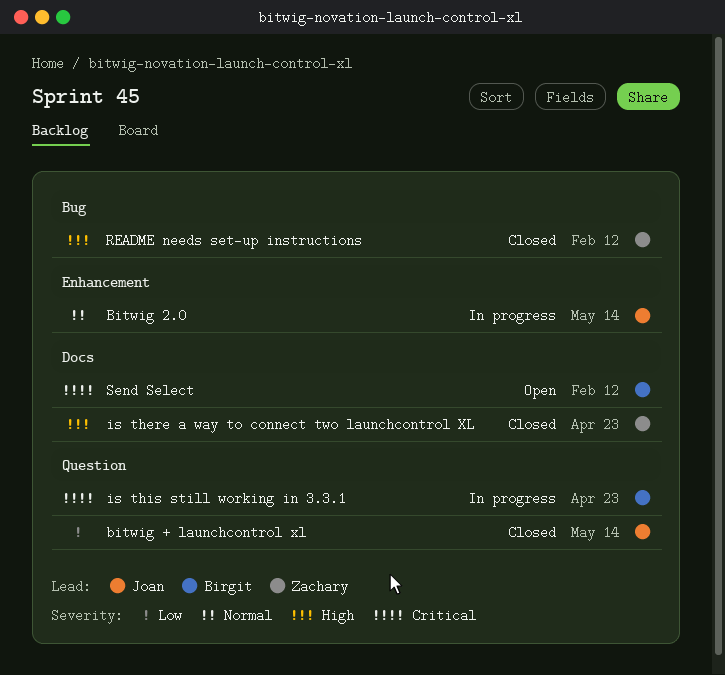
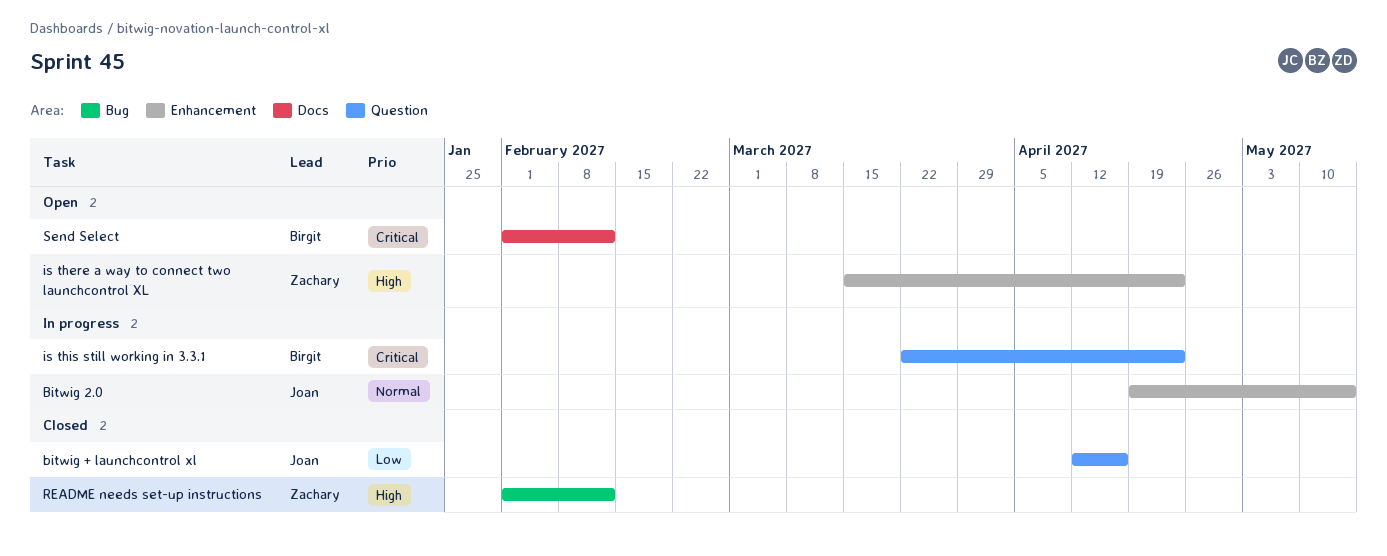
bitwig + launchcontrol xl, due: May 14 -> Apr 16
is there a way to connect two launchcontrol XL, status: Closed -> Open
is there a way to connect two launchcontrol XL, label: Docs -> Enhancement

